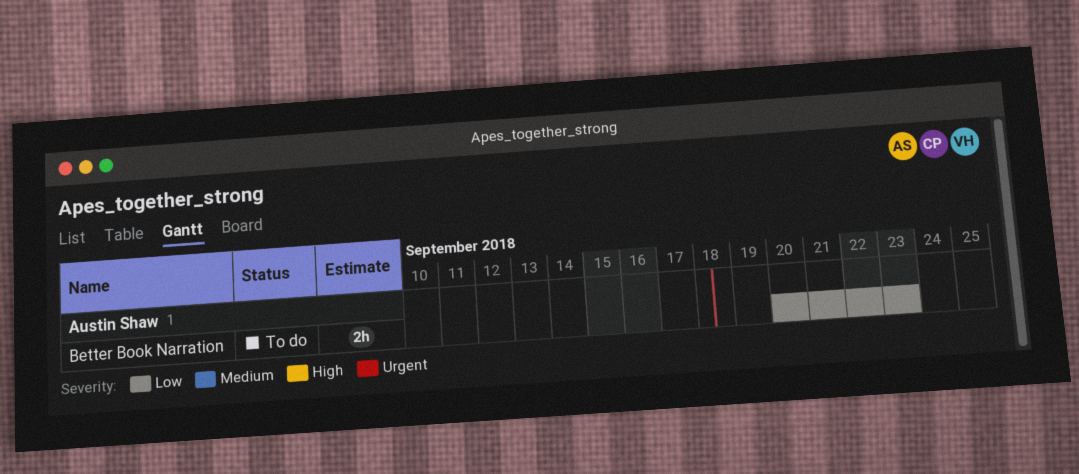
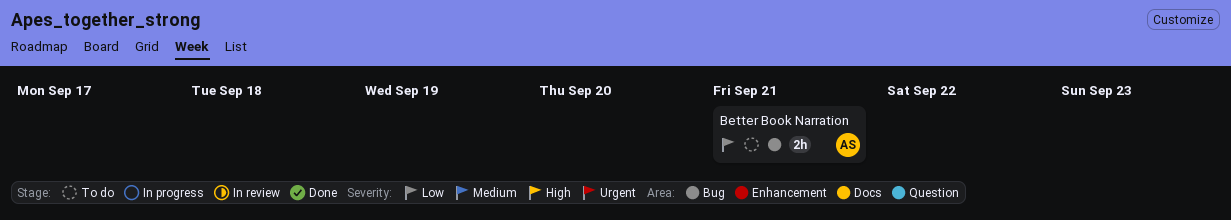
Better Book Narration, due: Sep 23 -> Sep 21

